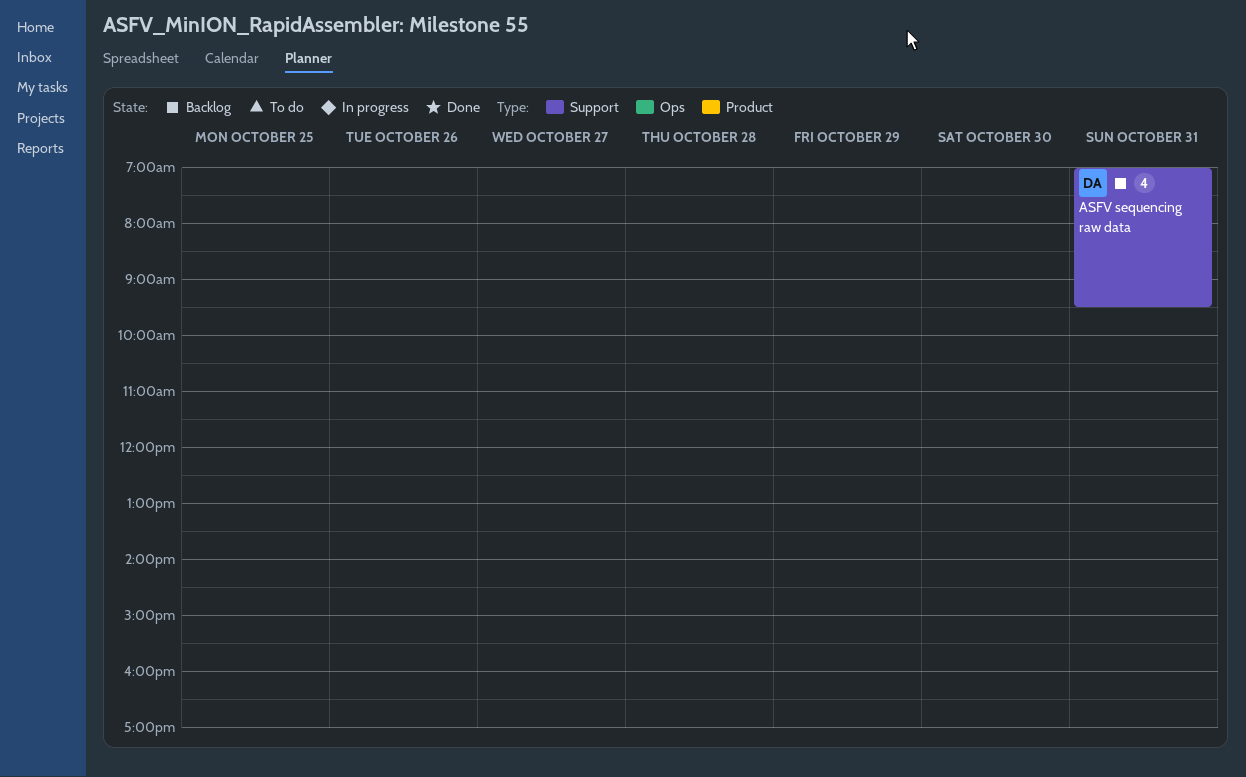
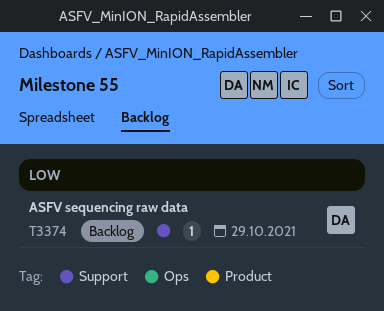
ASFV sequencing raw data, estimate: 4 -> 1
ASFV sequencing raw data, day: Oct 31 -> Oct 29

